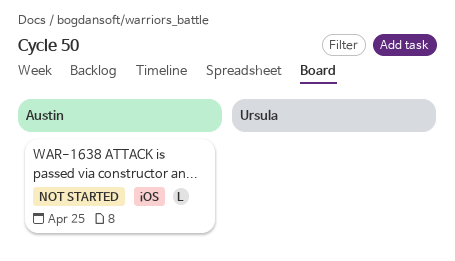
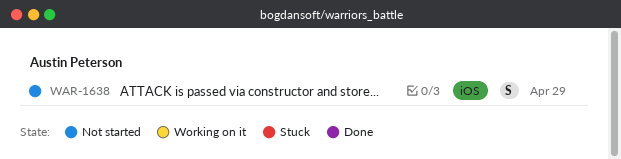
WAR-1638, estimate: L -> S
WAR-1638, due: Apr 25 -> Apr 29

